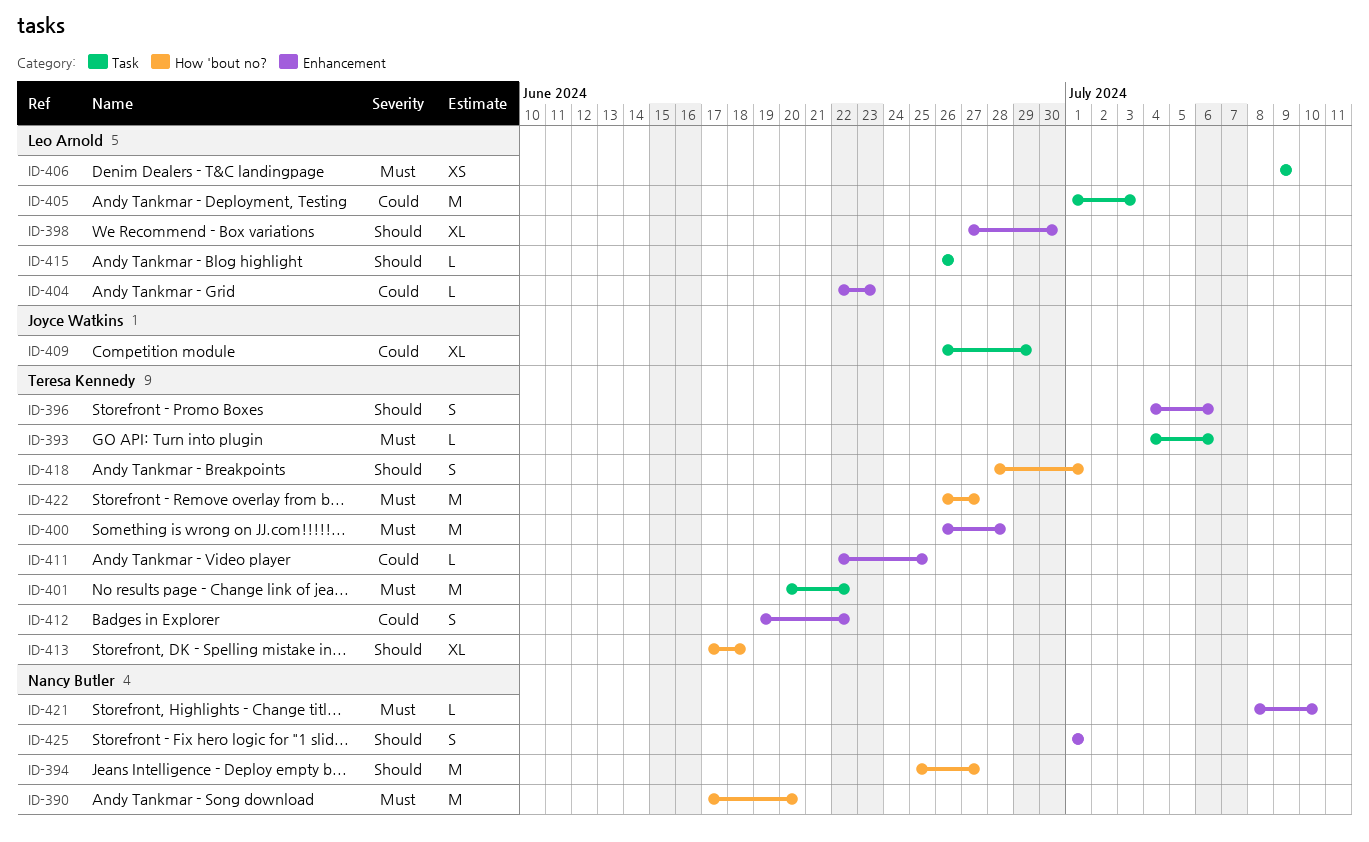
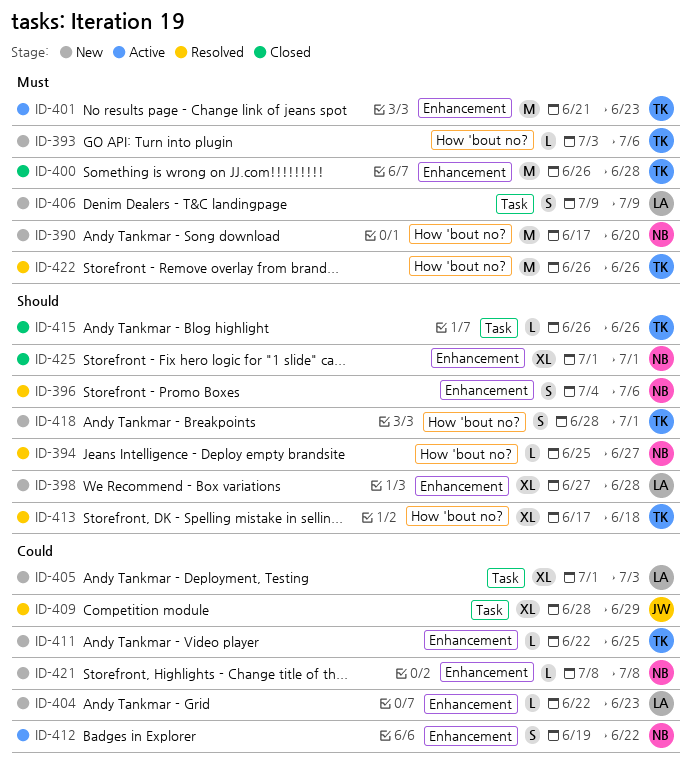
ID-393, label: Task -> How 'bout no?
ID-393, start: Jul 4 -> Jul 3
ID-394, estimate: M -> L
ID-396, owner: Teresa Kennedy -> Nancy Butler
ID-398, due: Jun 30 -> Jun 28
ID-401, label: Task -> Enhancement
ID-401, start: Jun 20 -> Jun 21
ID-401, due: Jun 22 -> Jun 23
ID-405, estimate: M -> XL
ID-406, estimate: XS -> S
ID-409, start: Jun 26 -> Jun 28
ID-412, owner: Teresa Kennedy -> Nancy Butler
ID-415, owner: Leo Arnold -> Teresa Kennedy
ID-421, priority: Must -> Could
ID-421, due: Jul 10 -> Jul 8
ID-422, due: Jun 27 -> Jun 26
ID-425, estimate: S -> XL

